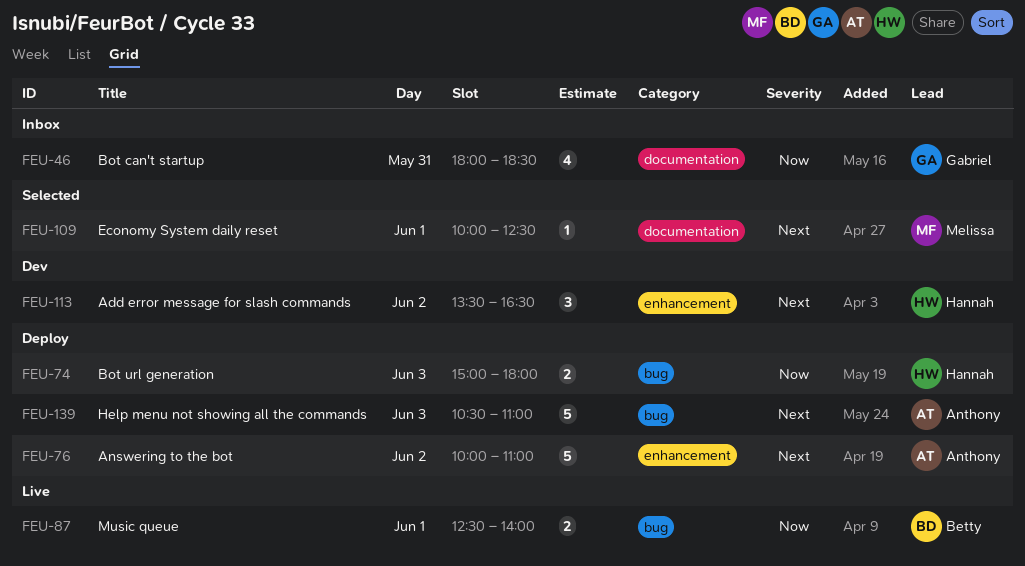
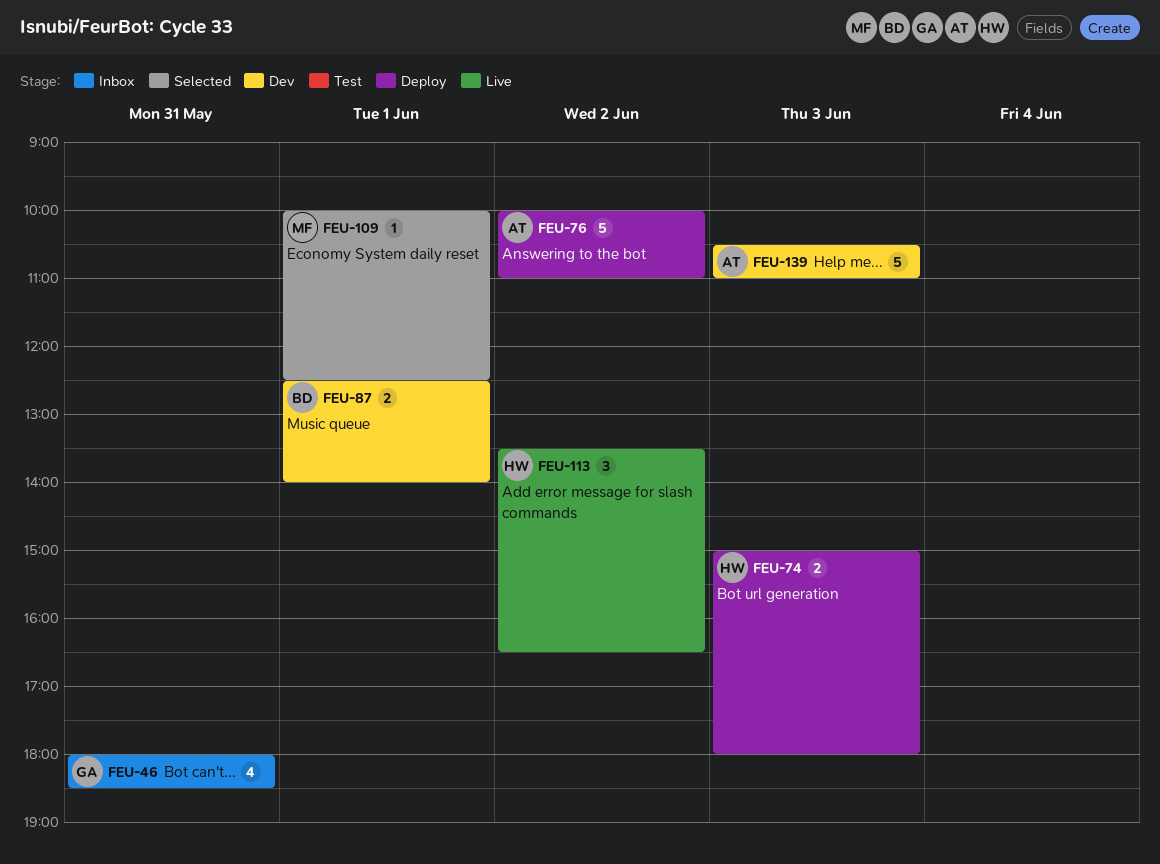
FEU-87, status: Live -> Dev
FEU-113, status: Dev -> Live
FEU-139, status: Deploy -> Dev

